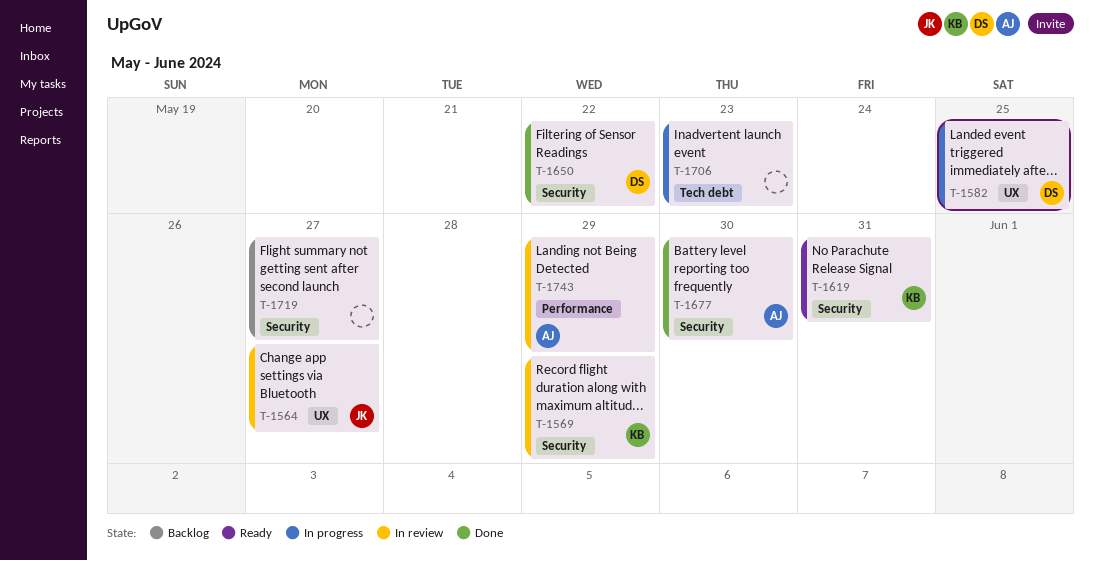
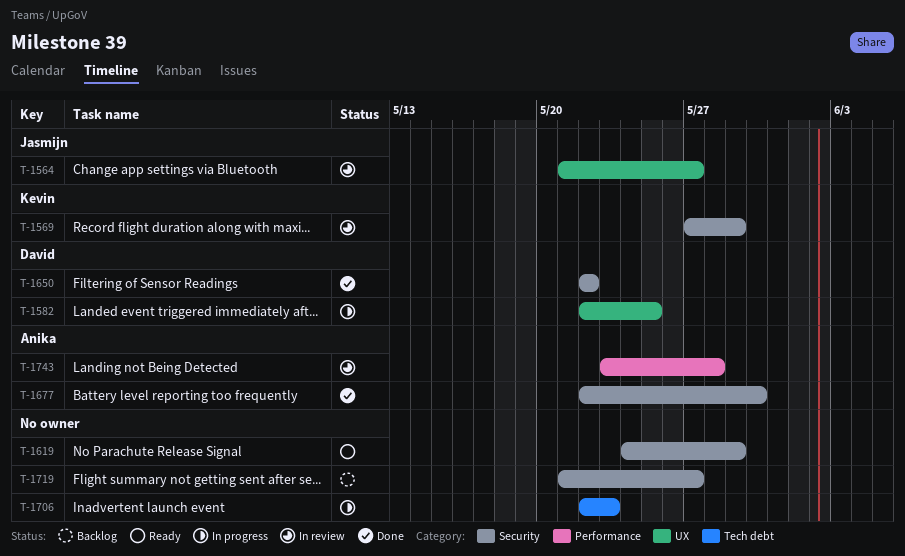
T-1619, owner: Kevin -> none
T-1619, due: May 31 -> May 29
T-1743, due: May 29 -> May 28

